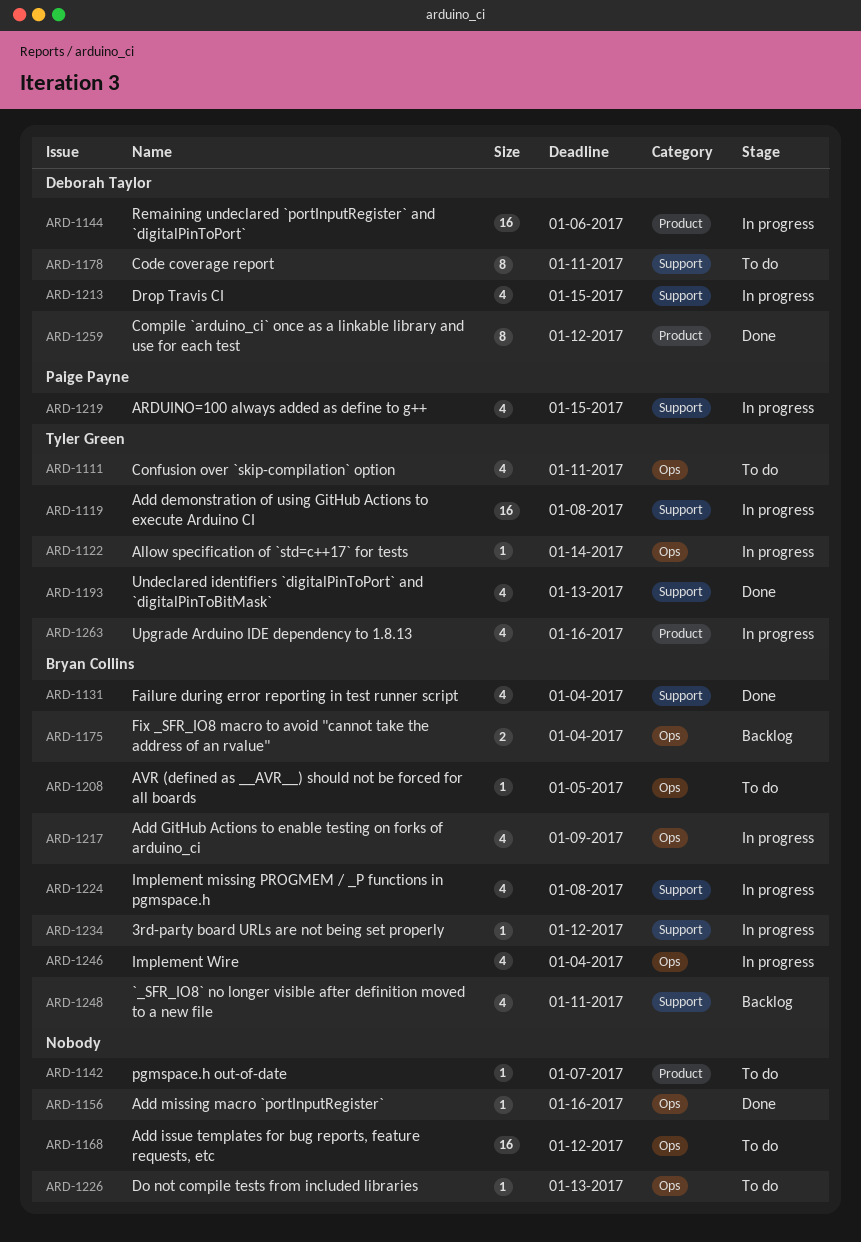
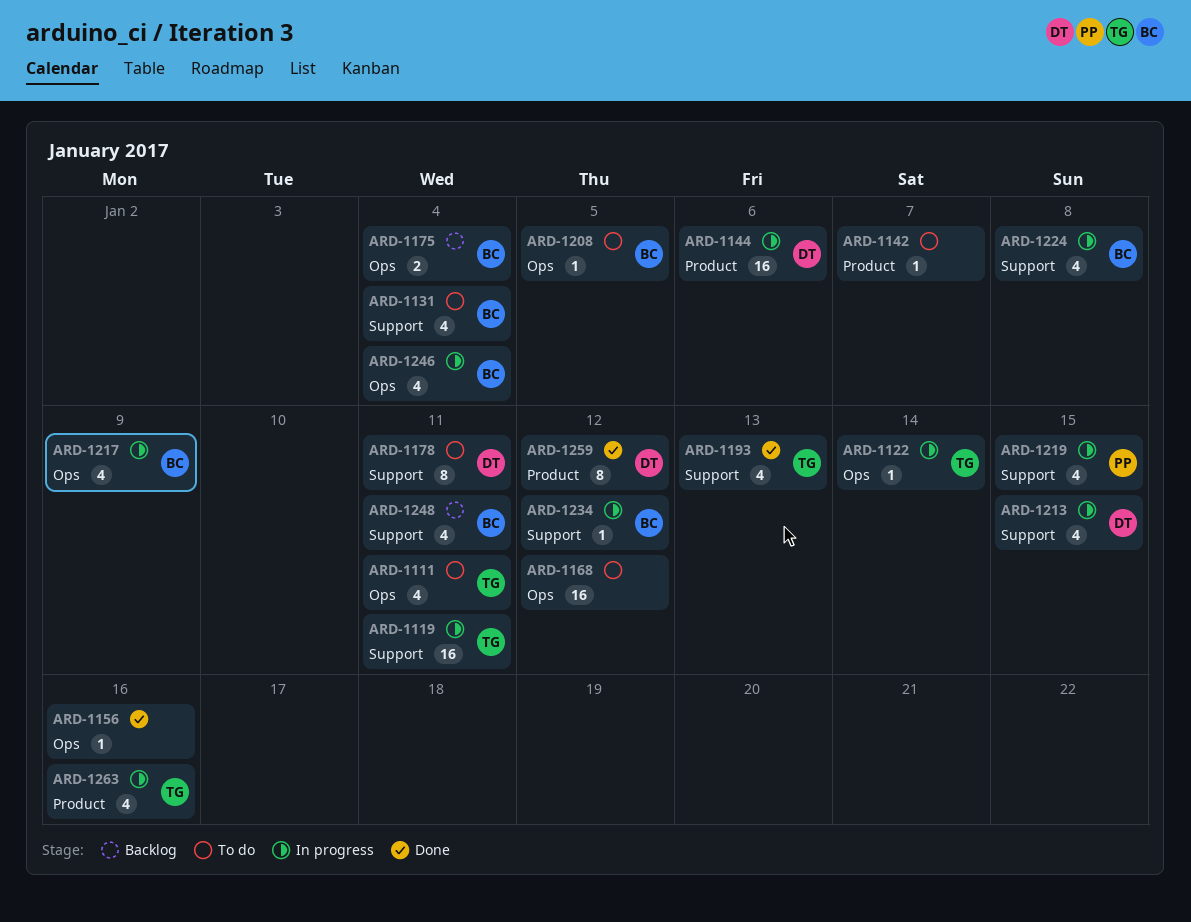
ARD-1119, due: Jan 8 -> Jan 11
ARD-1131, status: Done -> To do
ARD-1226: present -> none

